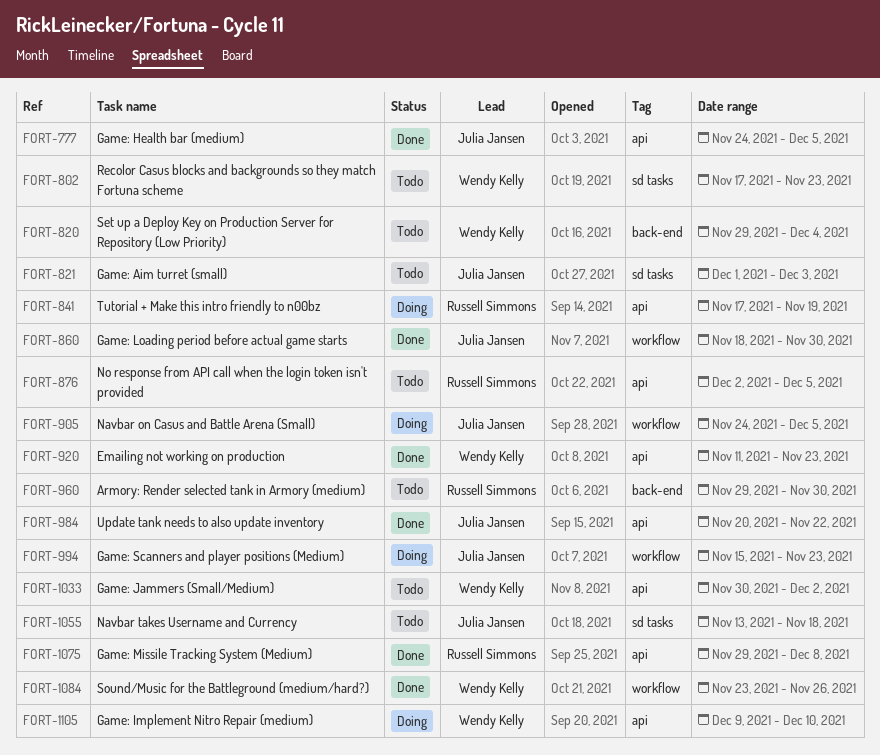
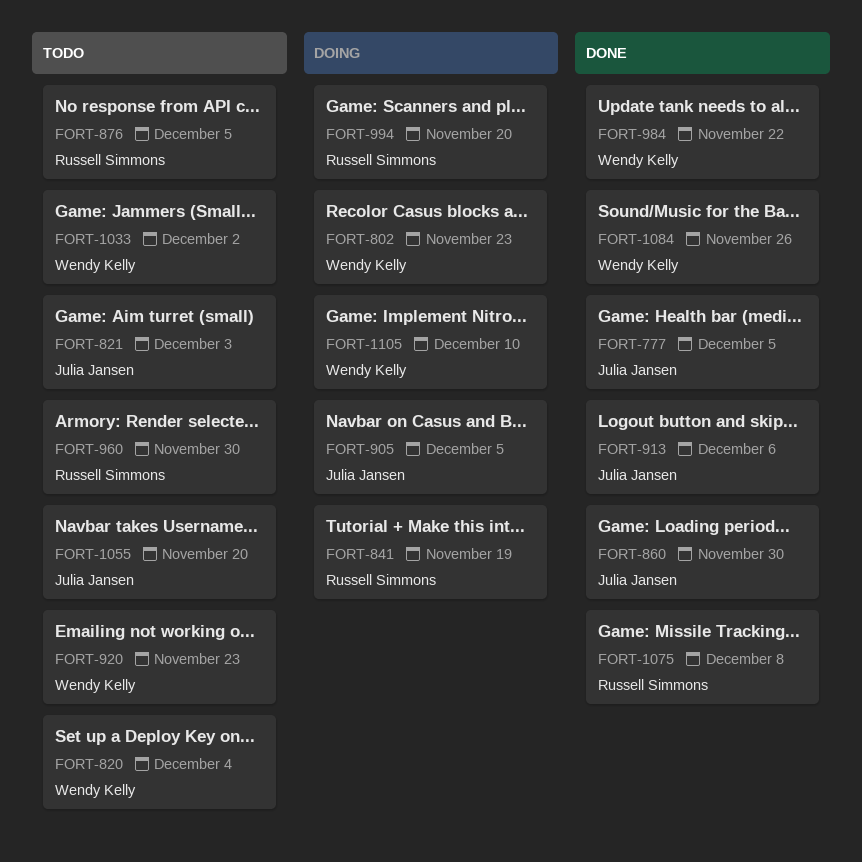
FORT-802, status: Todo -> Doing
FORT-913: none -> present
FORT-920, status: Done -> Todo
FORT-984, owner: Julia Jansen -> Wendy Kelly
FORT-994, owner: Julia Jansen -> Russell Simmons
FORT-994, due: Nov 23 -> Nov 20
FORT-1055, due: Nov 18 -> Nov 20

